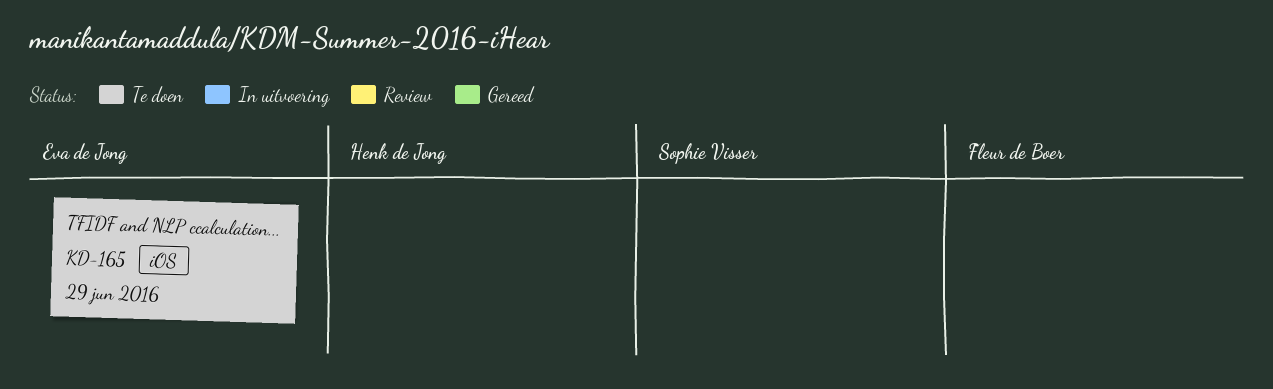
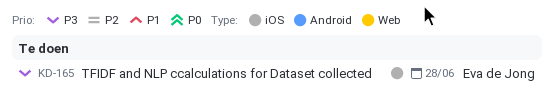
KD-165, due: Jun 29 -> Jun 28

